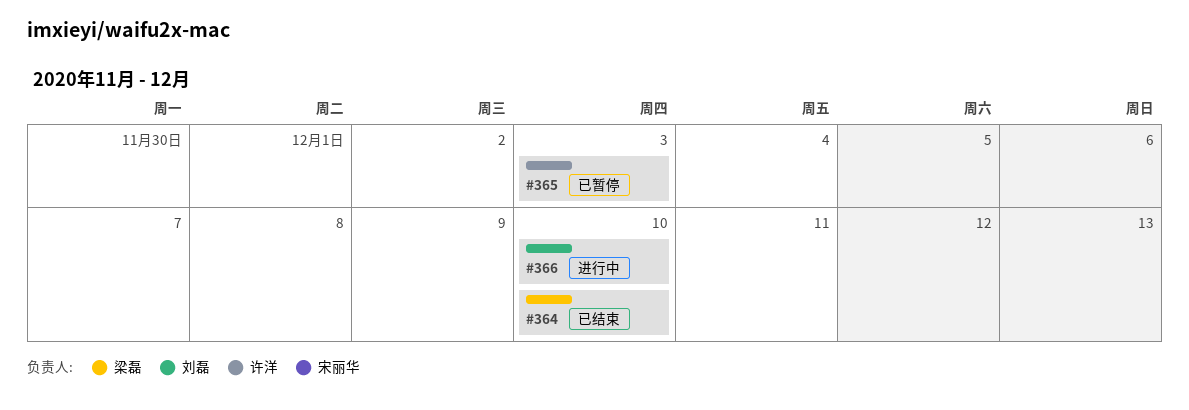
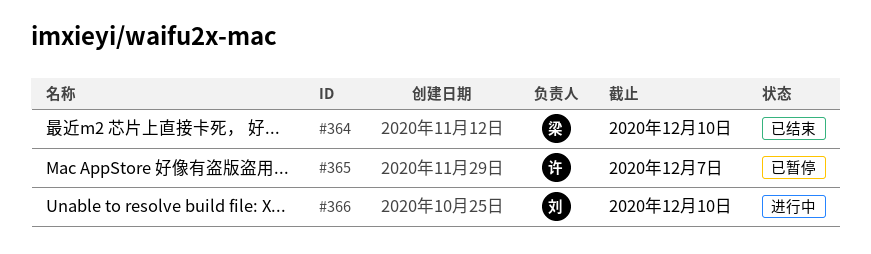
#365, due: Dec 3 -> Dec 7

